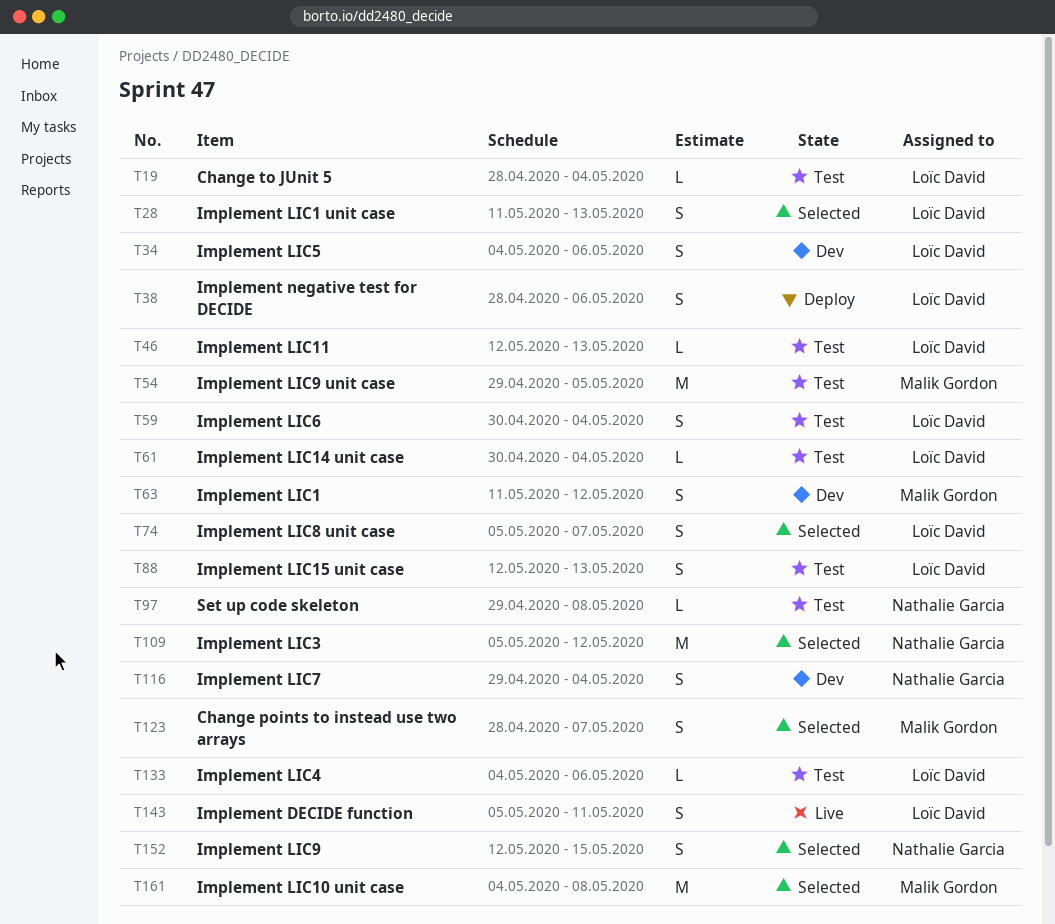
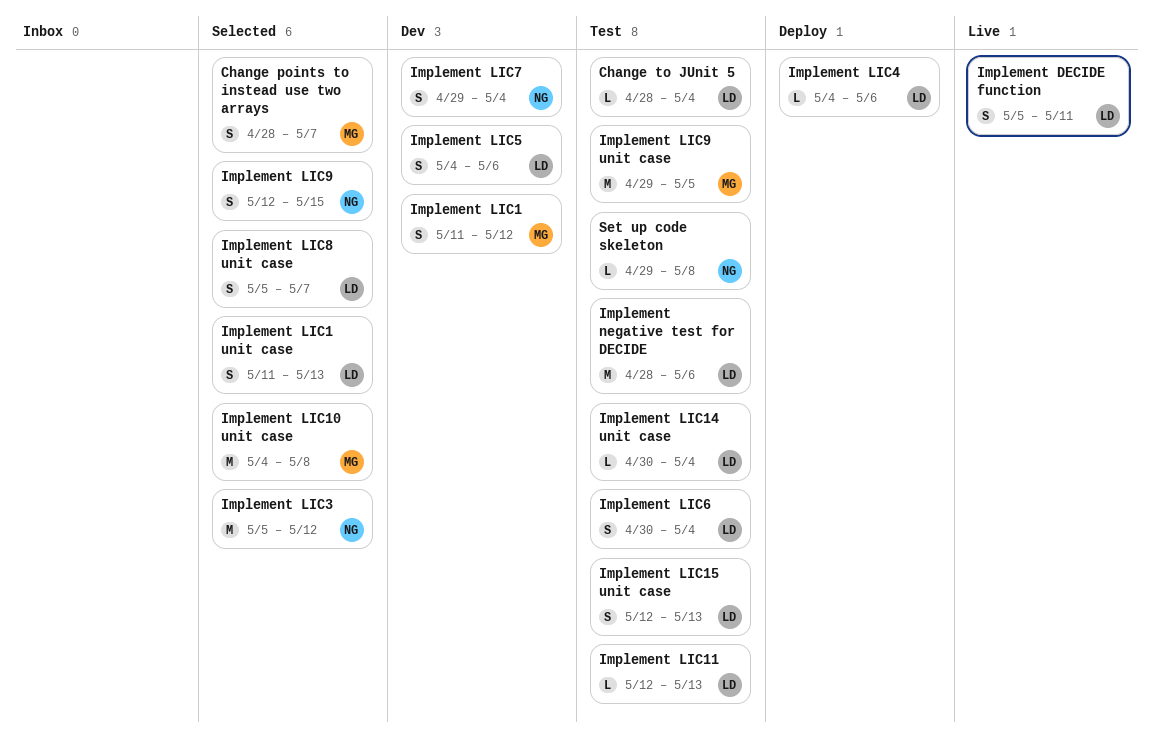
Implement LIC4, status: Test -> Deploy
Implement negative test for DECIDE, status: Deploy -> Test
Implement negative test for DECIDE, estimate: S -> M

